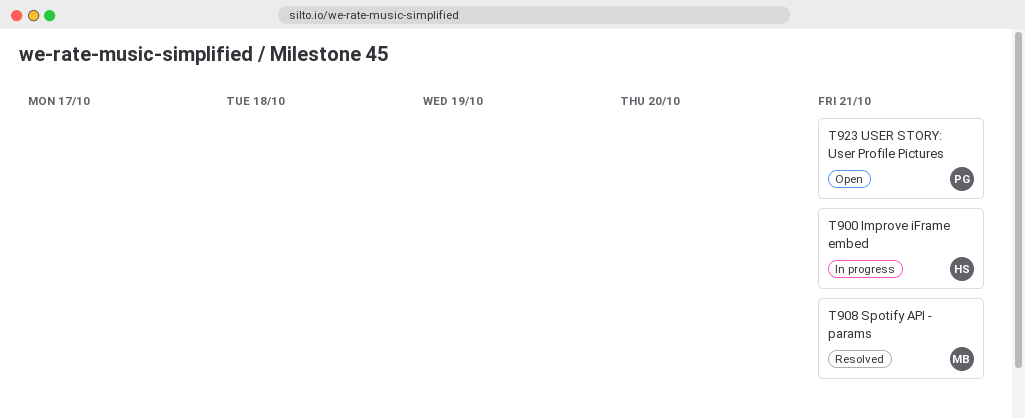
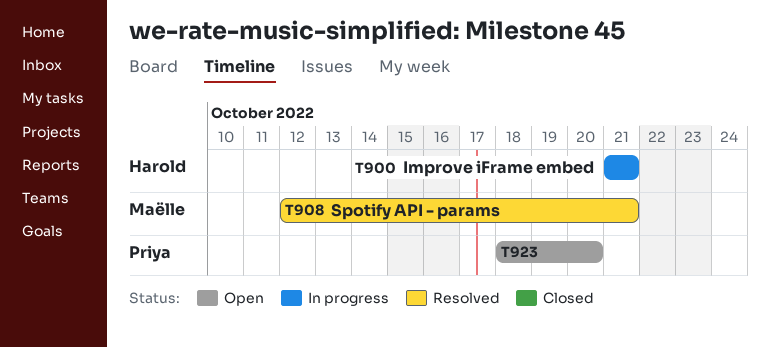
T923, due: Oct 21 -> Oct 20

